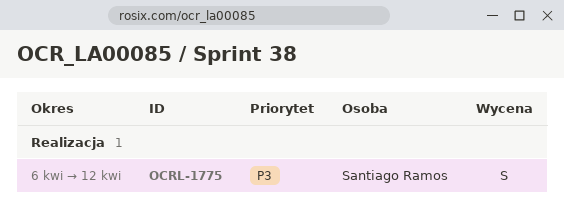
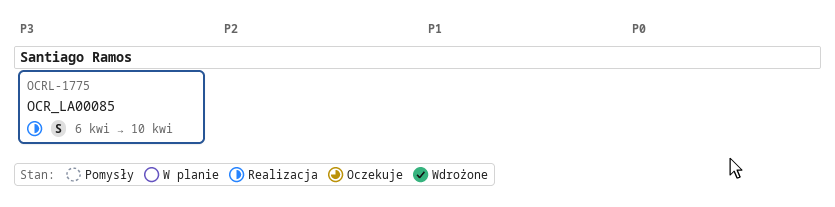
OCRL-1775, due: Apr 12 -> Apr 10

